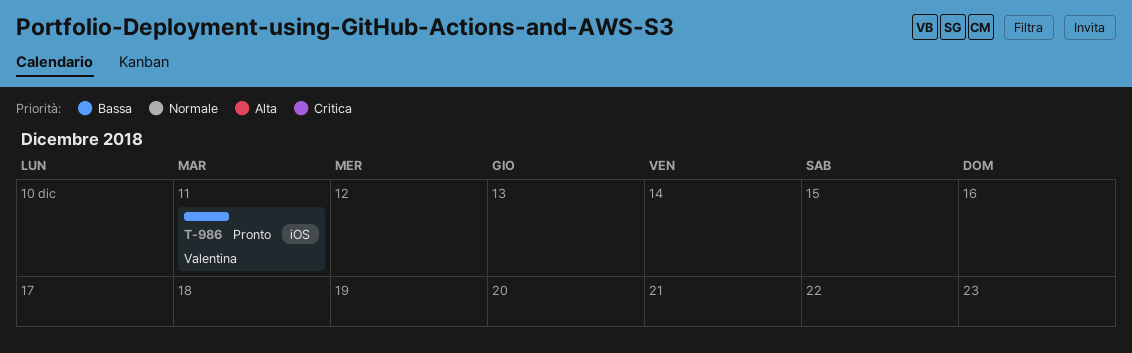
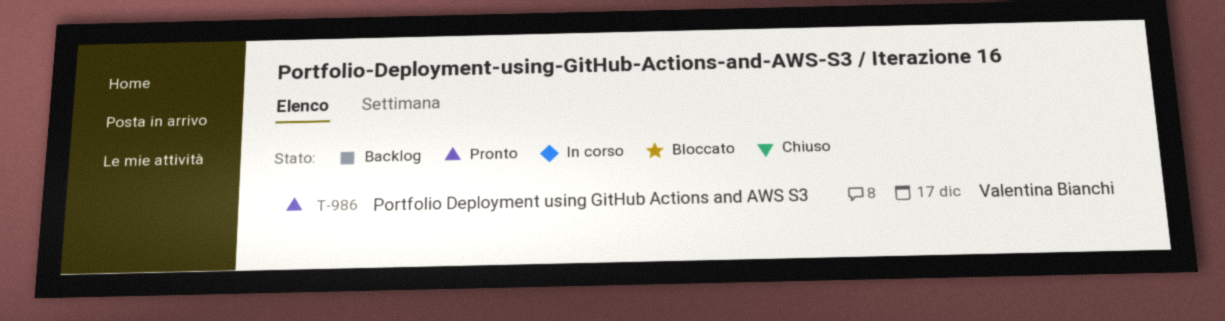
T-986, due: Dec 11 -> Dec 17

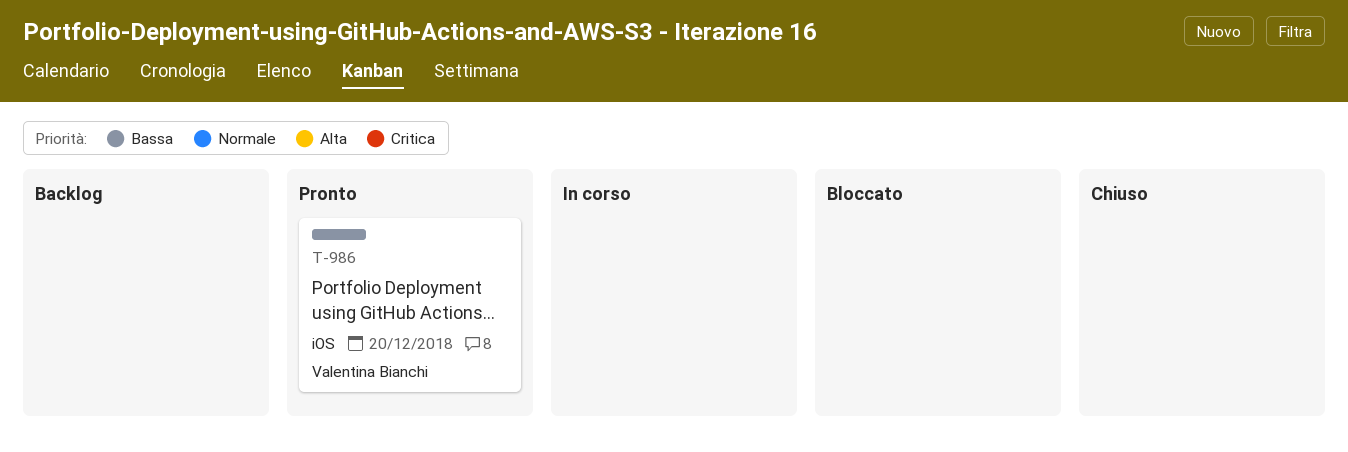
T-986, due: Dec 17 -> Dec 20

